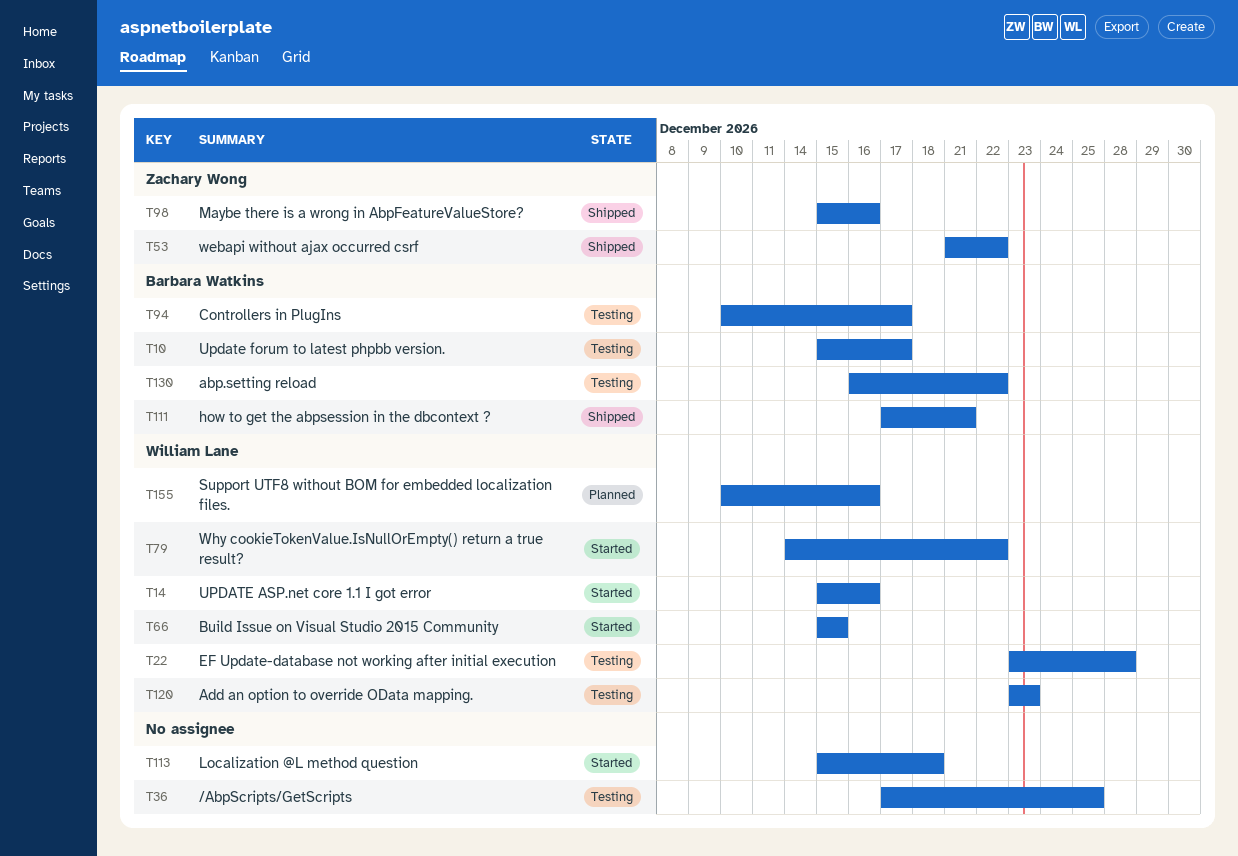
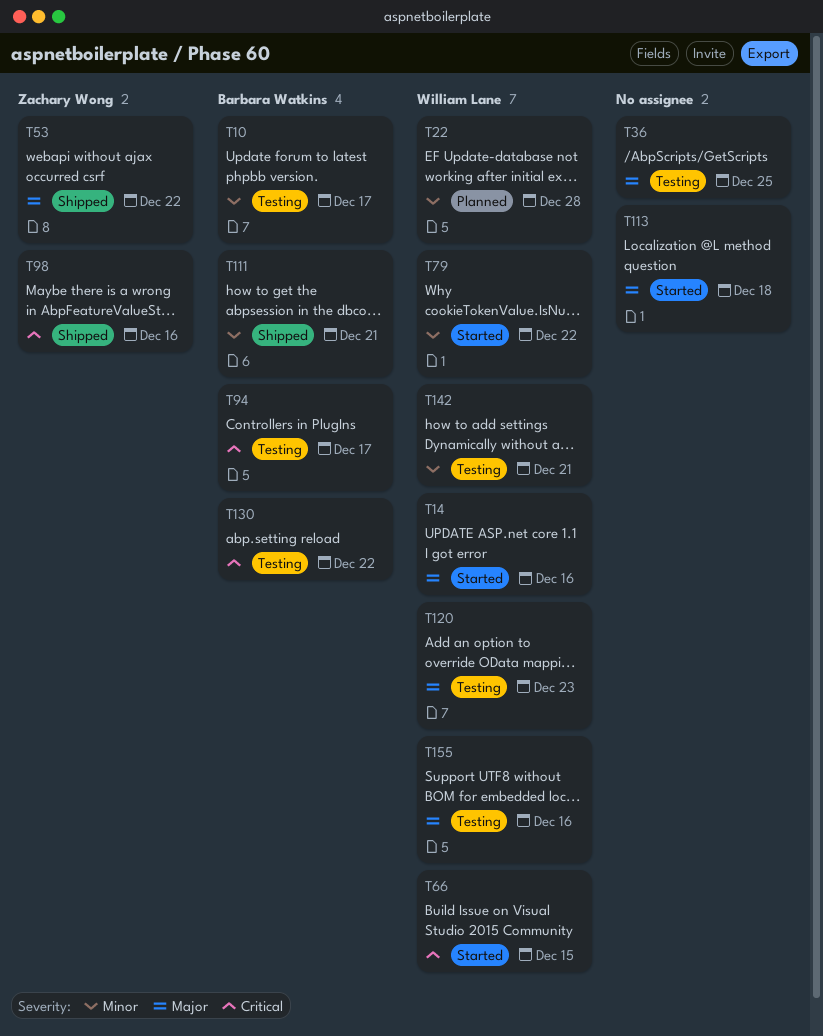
T22, status: Testing -> Planned
T142: none -> present
T155, status: Planned -> Testing

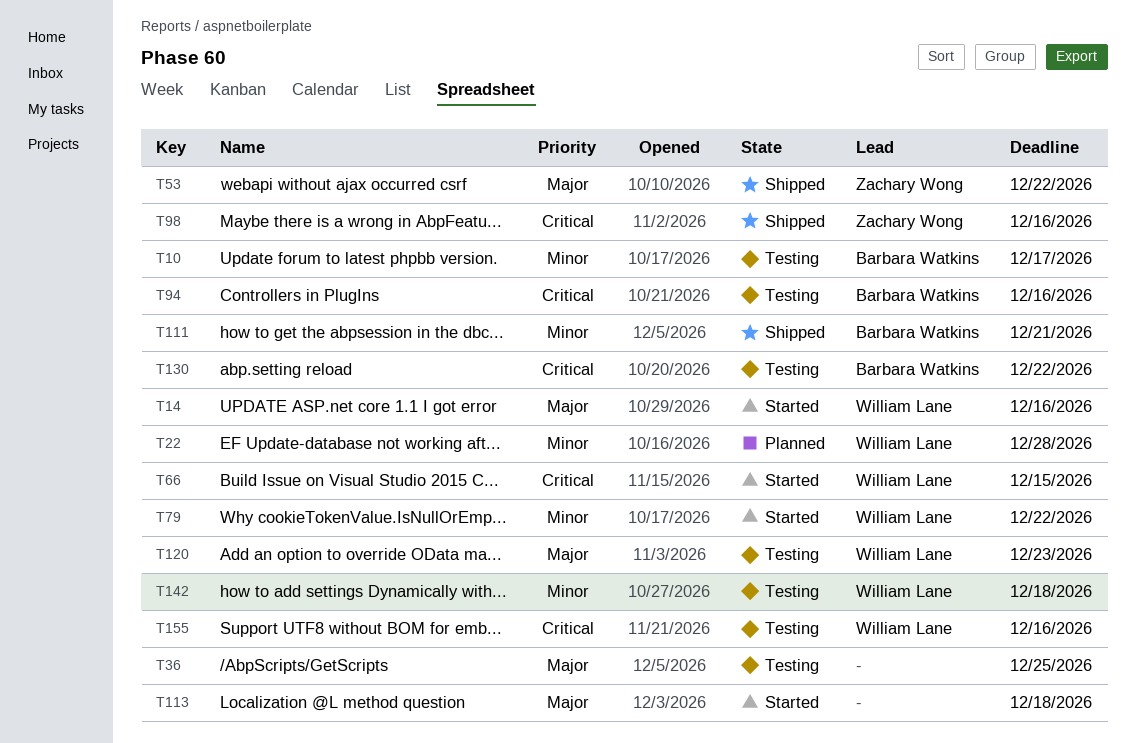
T94, due: Dec 17 -> Dec 16
T142, due: Dec 21 -> Dec 18
T155, priority: Major -> Critical

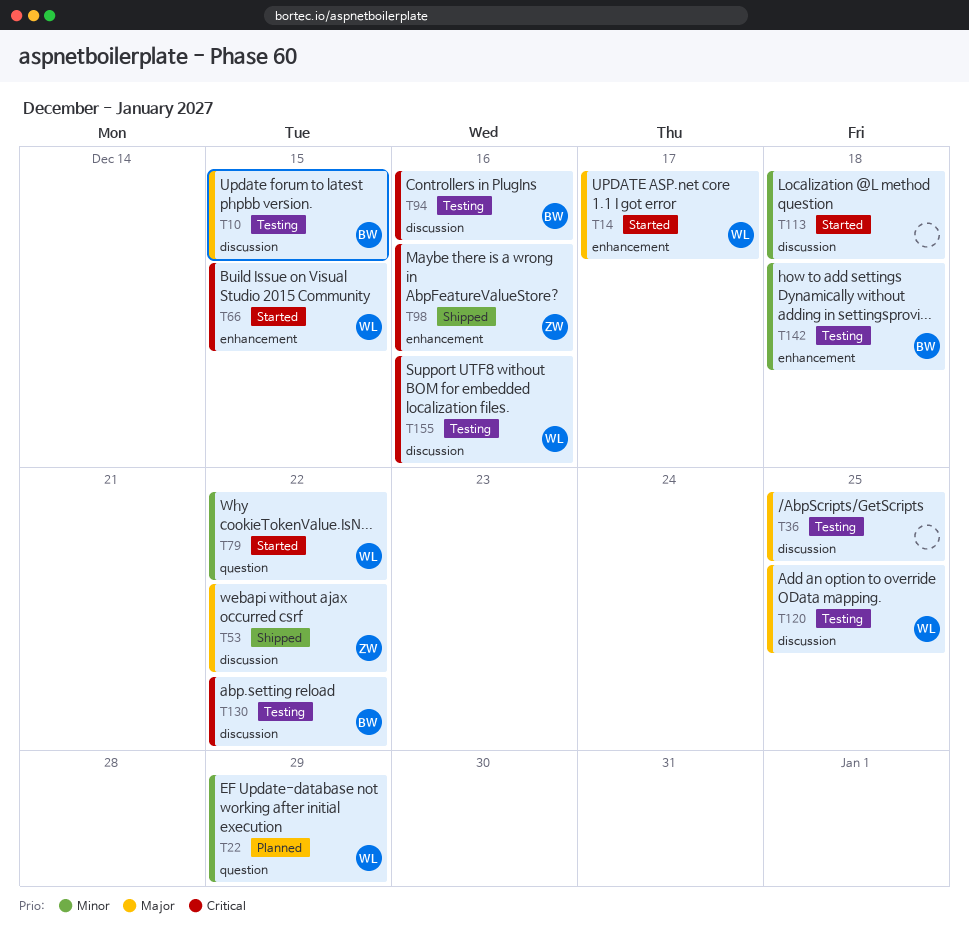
T10, priority: Minor -> Major
T10, due: Dec 17 -> Dec 15
T14, due: Dec 16 -> Dec 17
T22, due: Dec 28 -> Dec 29
T111: present -> none
T113, priority: Major -> Minor
T120, due: Dec 23 -> Dec 25
T142, owner: William Lane -> Barbara Watkins

